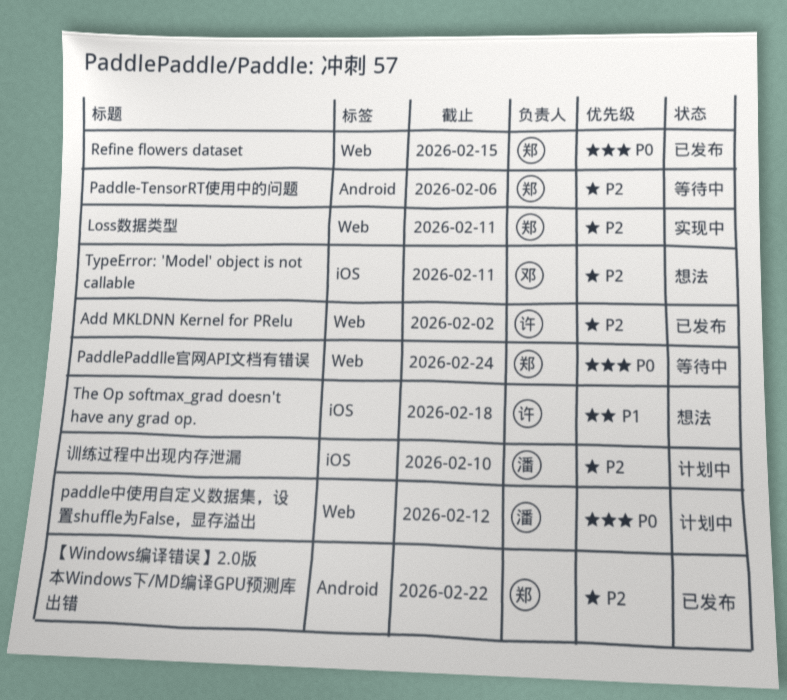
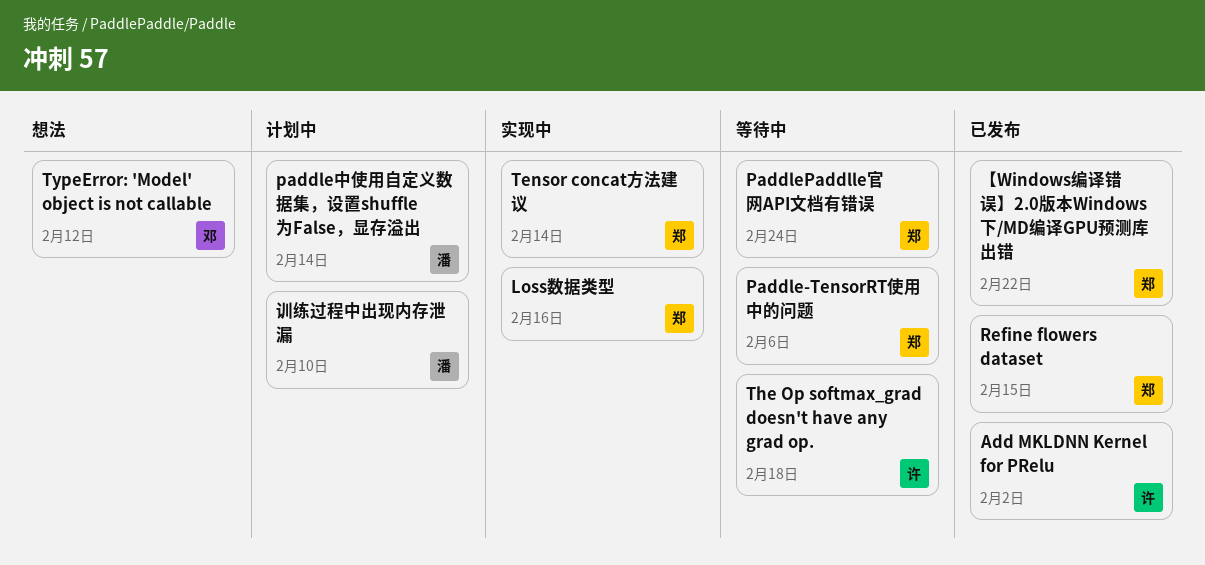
Loss数据类型, due: Feb 11 -> Feb 16
paddle中使用自定义数据集，设置shuffle为False，显存溢出, due: Feb 12 -> Feb 14
Tensor concat方法建议: none -> present
The Op softmax_grad doesn't have any grad op., status: 想法 -> 等待中
TypeError: 'Model' object is not callable, due: Feb 11 -> Feb 12

